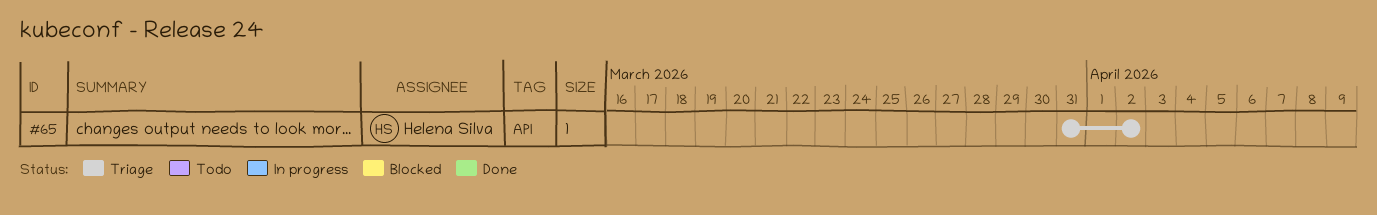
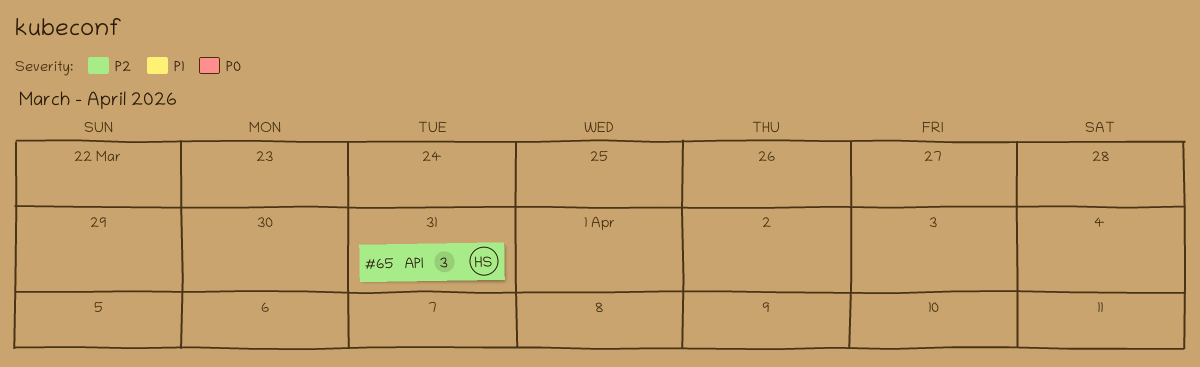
#65, estimate: 1 -> 3
#65, due: Apr 2 -> Mar 31

